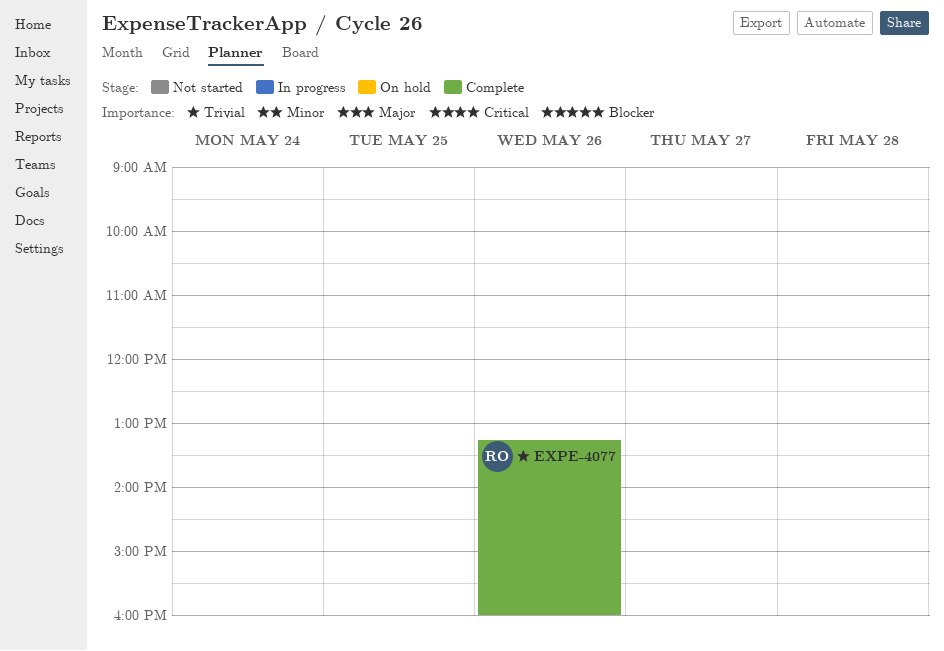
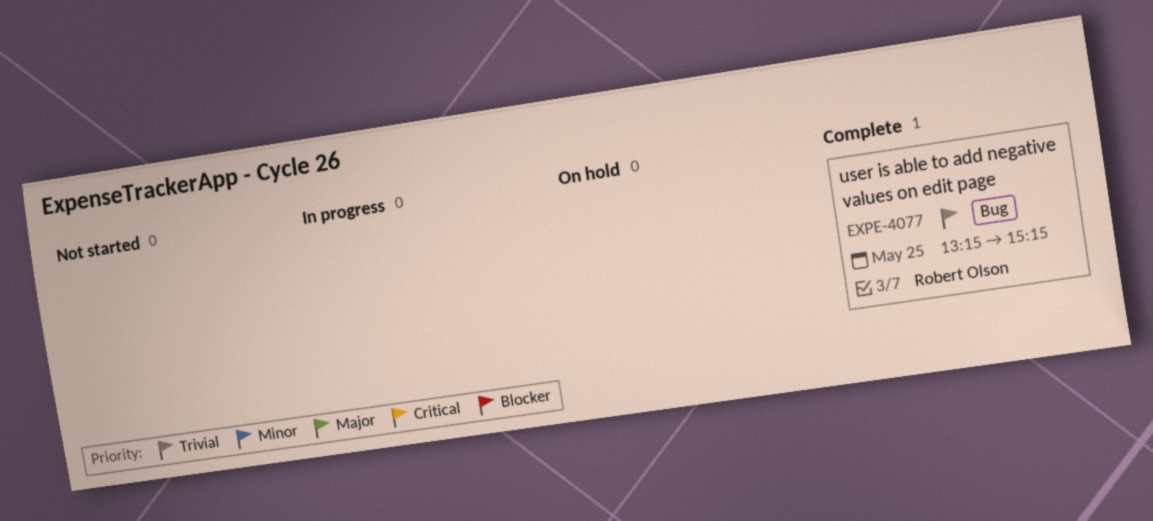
EXPE-4077, day: May 26 -> May 25
EXPE-4077, ends: 16:00 -> 15:15

